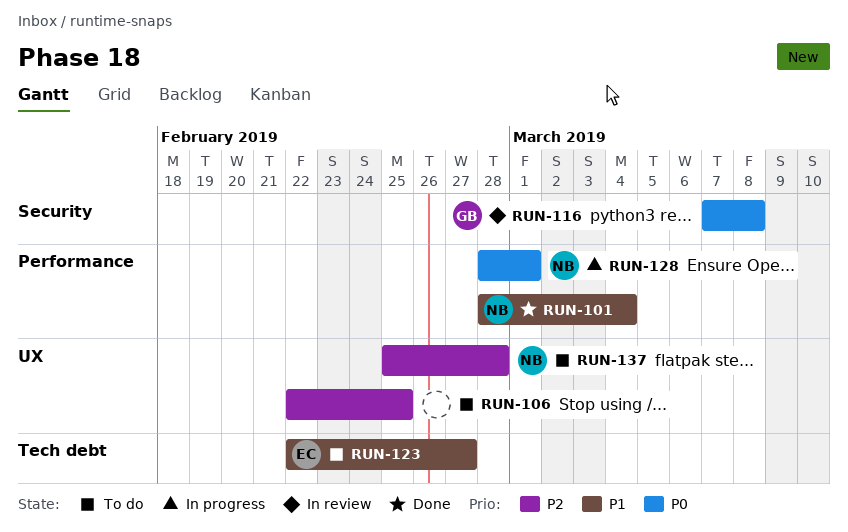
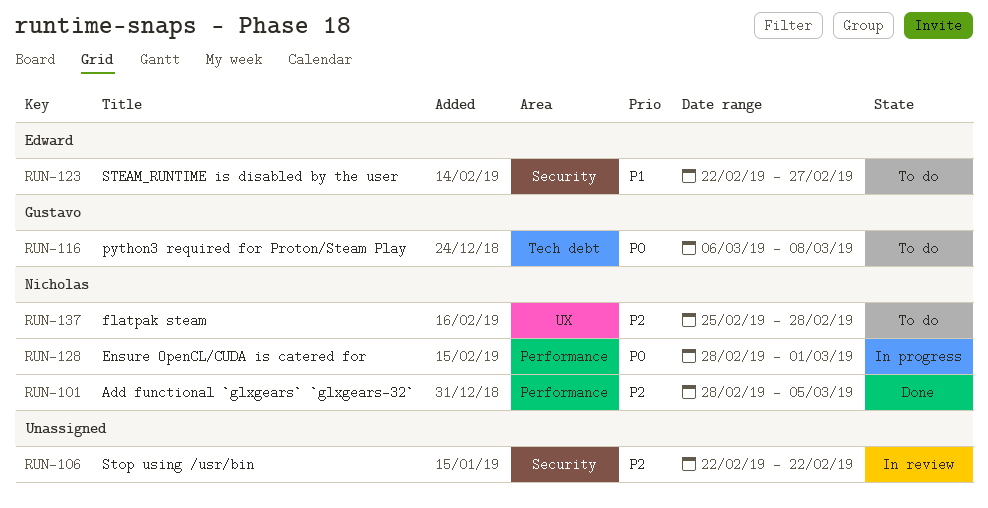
RUN-101, priority: P1 -> P2
RUN-101, due: Mar 4 -> Mar 5
RUN-106, status: To do -> In review
RUN-106, label: UX -> Security
RUN-106, due: Feb 25 -> Feb 22
RUN-116, status: In review -> To do
RUN-116, label: Security -> Tech debt
RUN-116, start: Mar 7 -> Mar 6
RUN-123, label: Tech debt -> Security

